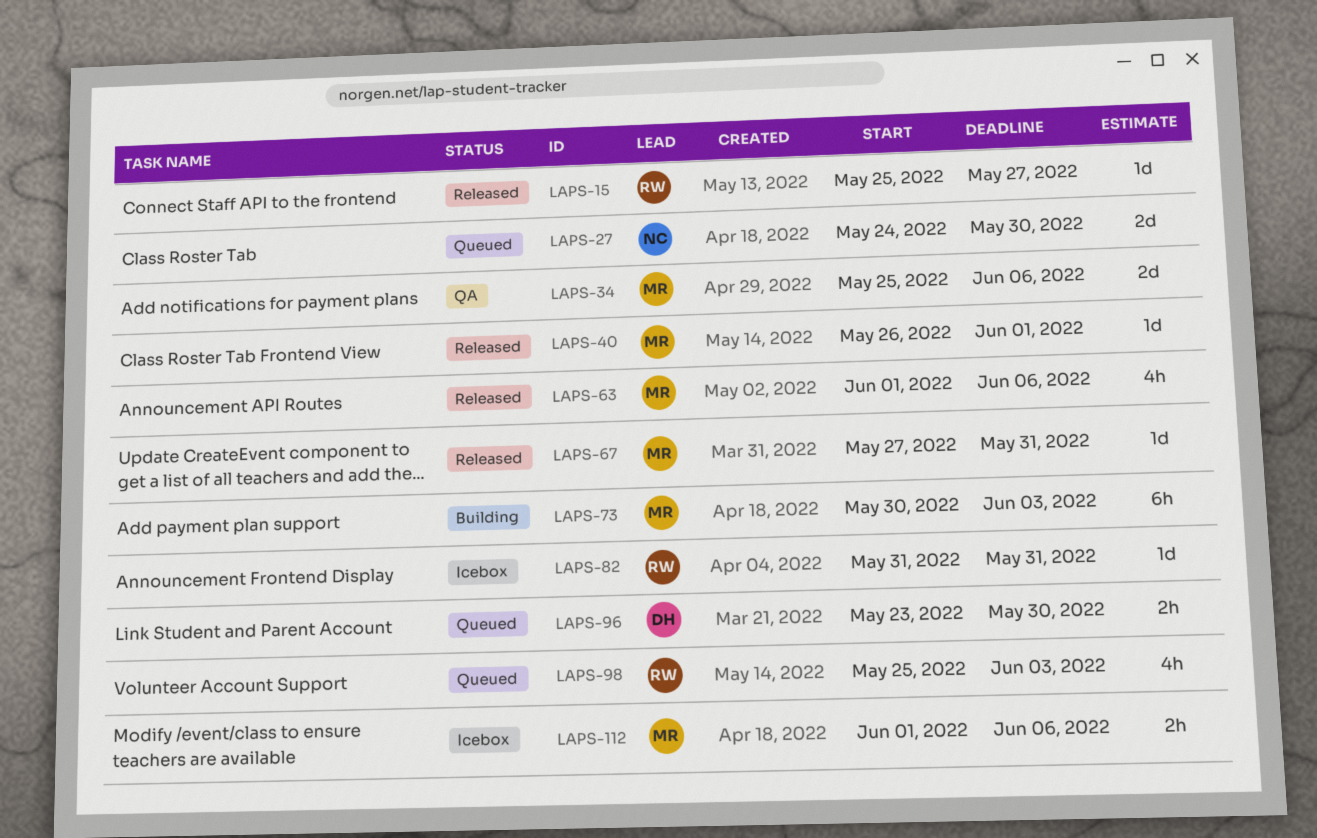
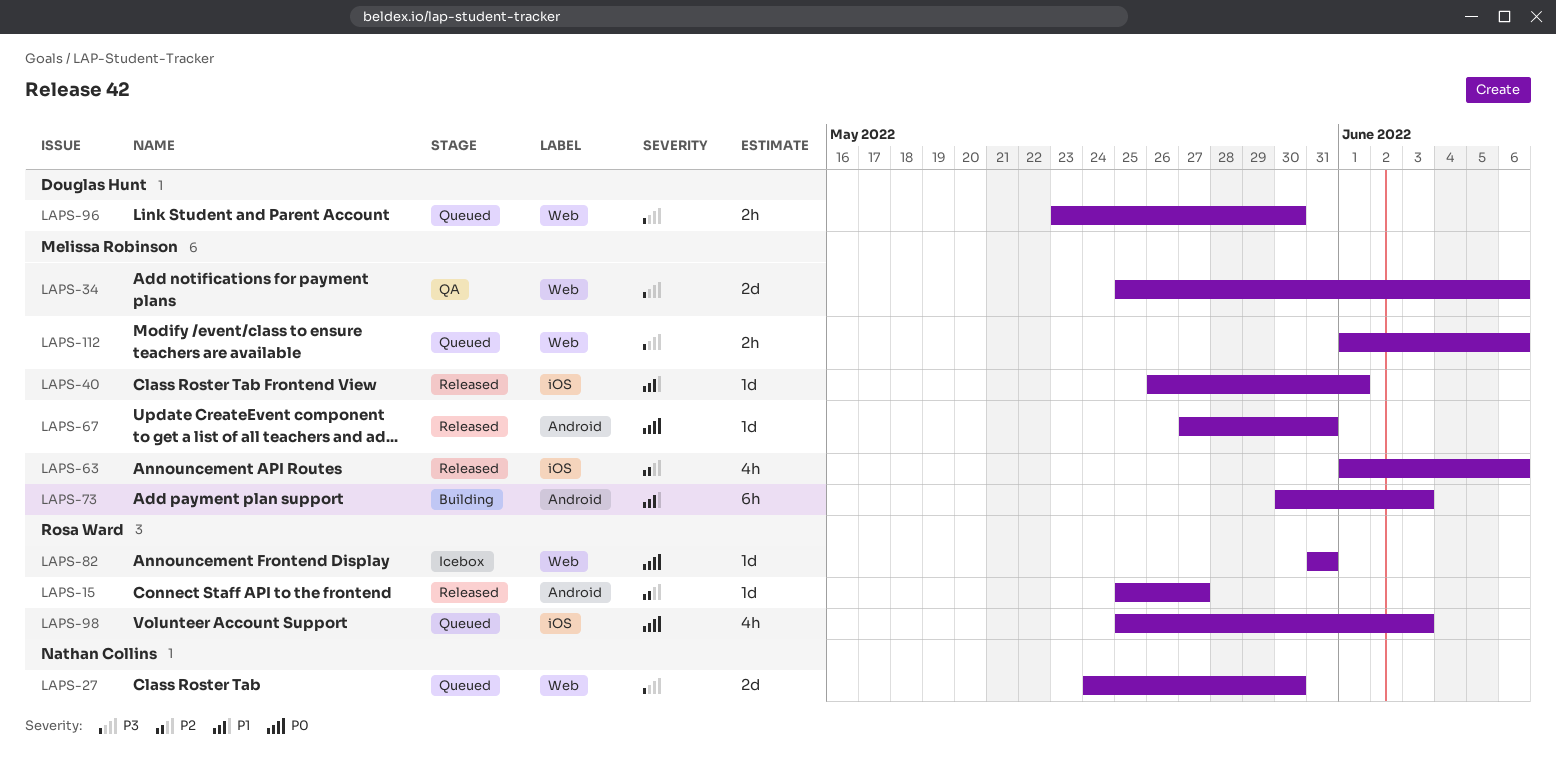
LAPS-112, status: Icebox -> Queued

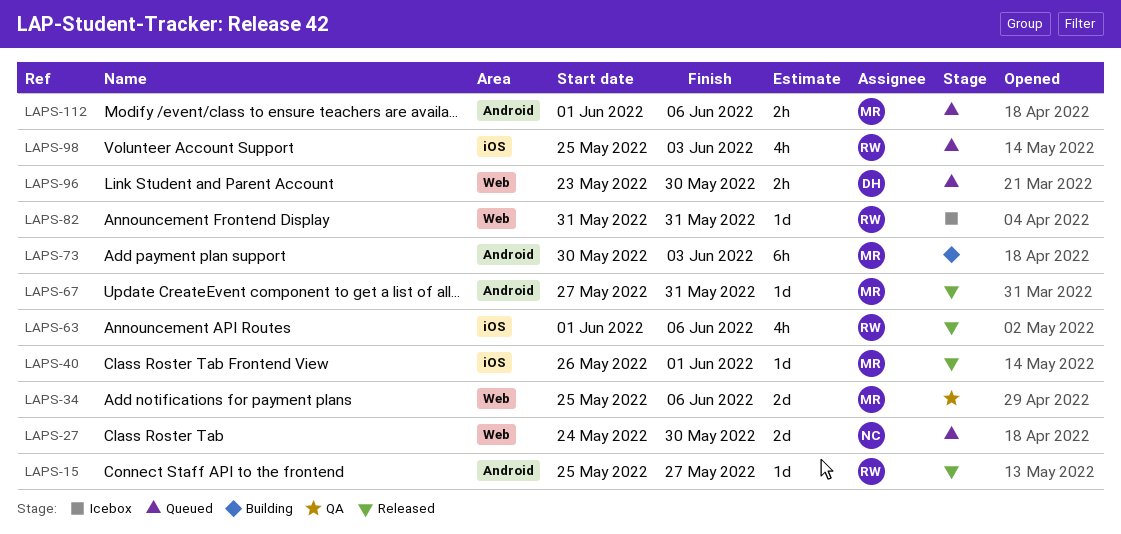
LAPS-63, owner: Melissa Robinson -> Rosa Ward
LAPS-112, label: Web -> Android

